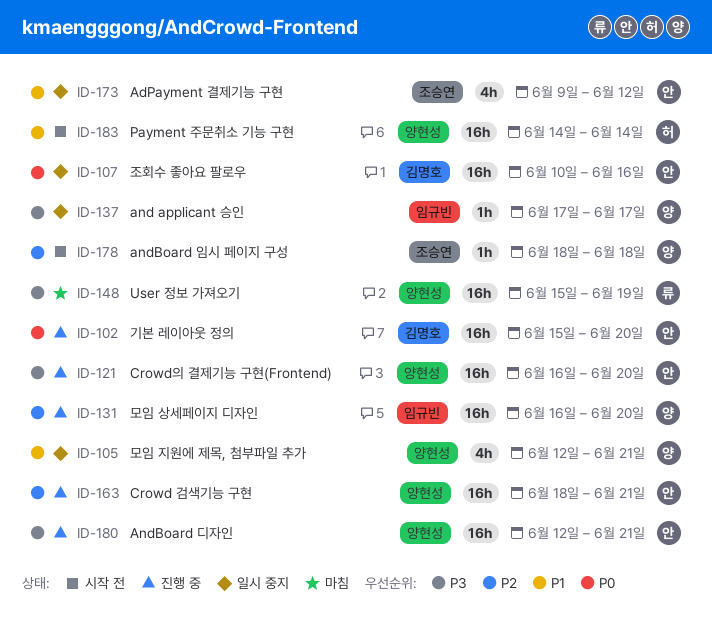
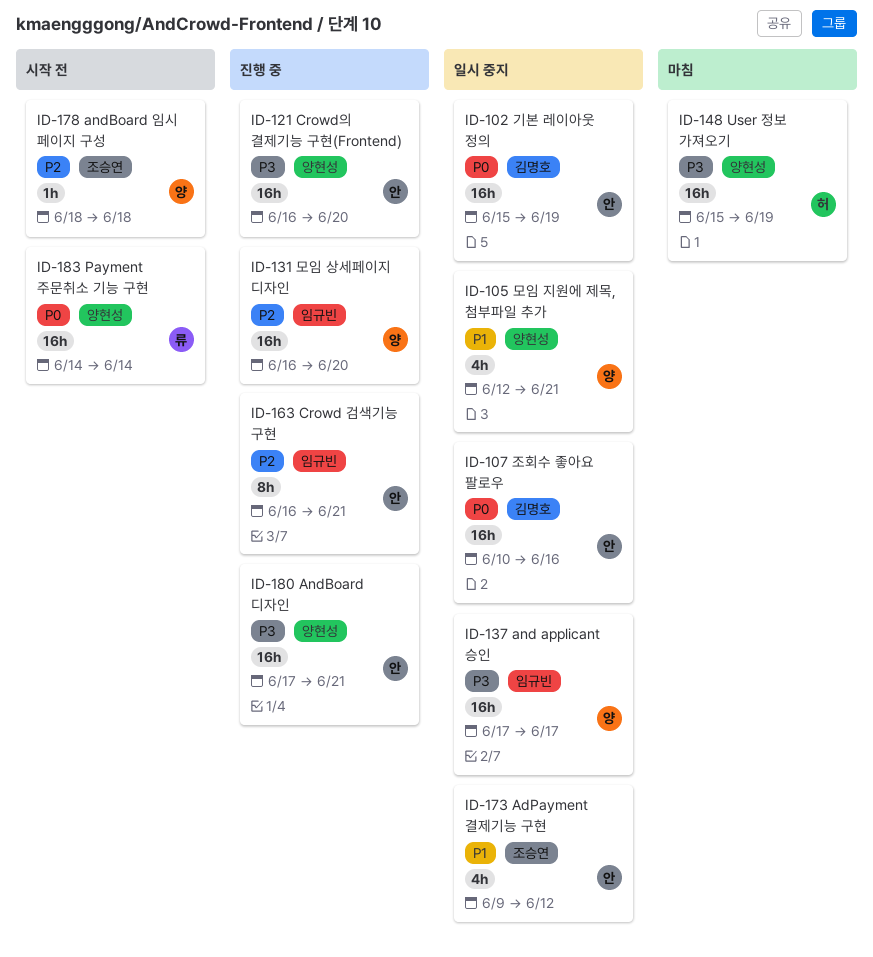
ID-102, status: 진행 중 -> 일시 중지
ID-102, due: Jun 20 -> Jun 19
ID-137, estimate: 1h -> 16h
ID-148, owner: 류 -> 허
ID-163, label: 양현성 -> 임규빈
ID-163, estimate: 16h -> 8h
ID-163, start: Jun 18 -> Jun 16
ID-180, start: Jun 12 -> Jun 17
ID-183, owner: 허 -> 류
ID-183, priority: P1 -> P0

